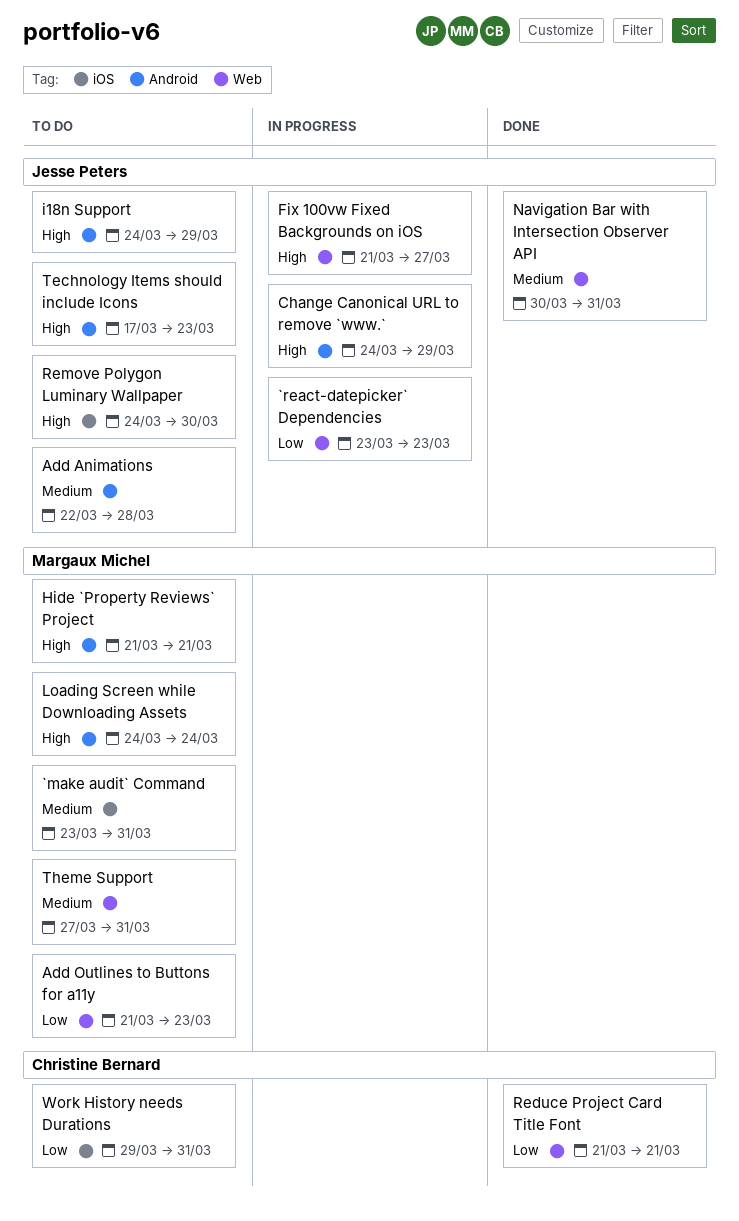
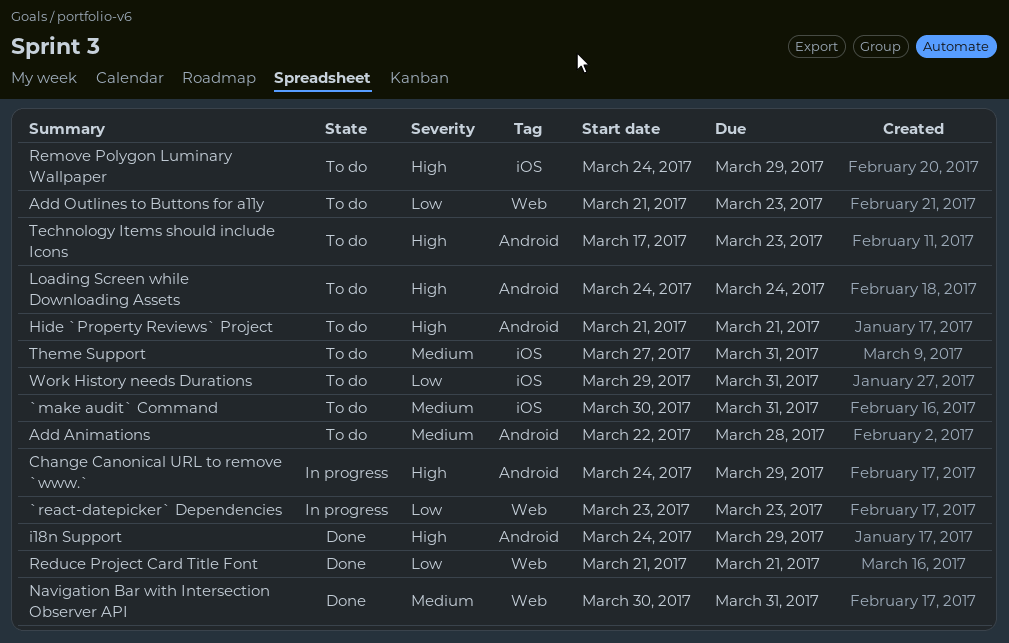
`make audit` Command, start: Mar 23 -> Mar 30
Fix 100vw Fixed Backgrounds on iOS: present -> none
i18n Support, status: To do -> Done
Remove Polygon Luminary Wallpaper, due: Mar 30 -> Mar 29
Theme Support, label: Web -> iOS

